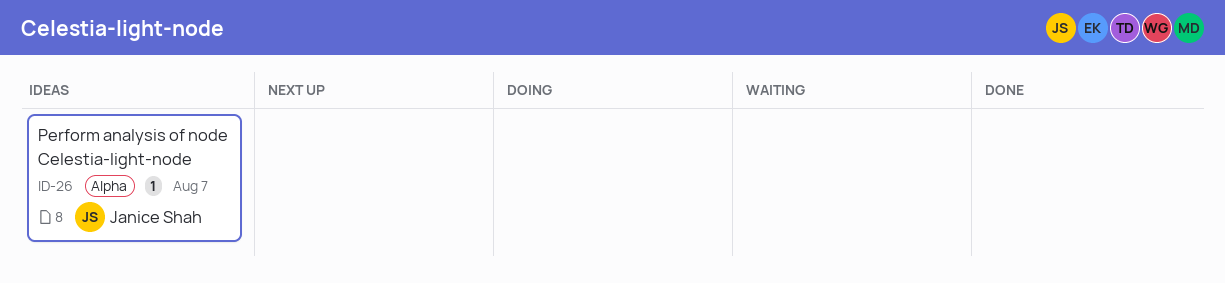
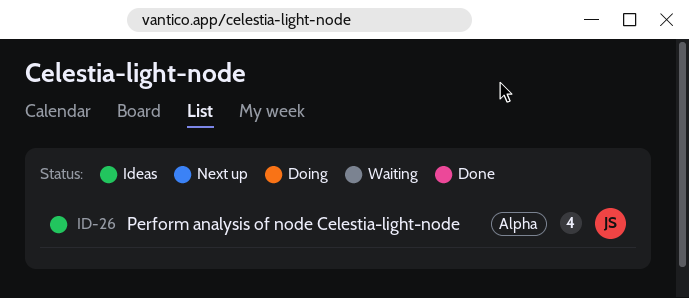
ID-26, estimate: 1 -> 4

